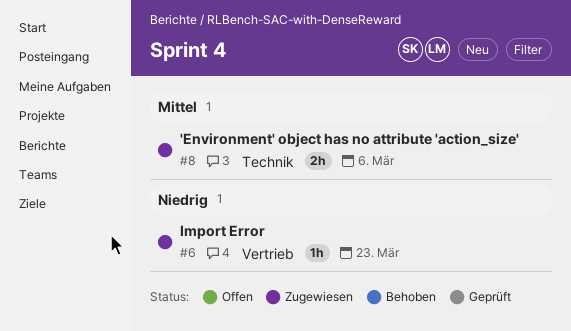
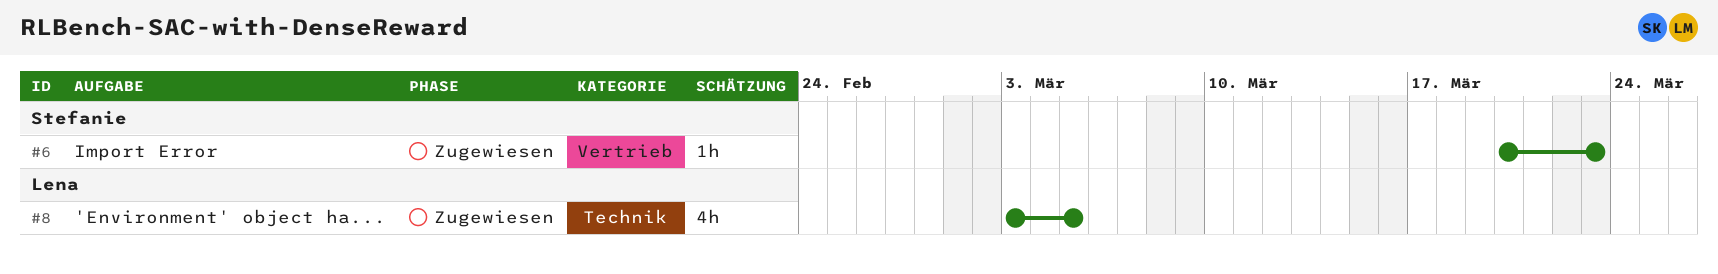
#8, estimate: 2h -> 4h
#8, due: Mar 6 -> Mar 5

